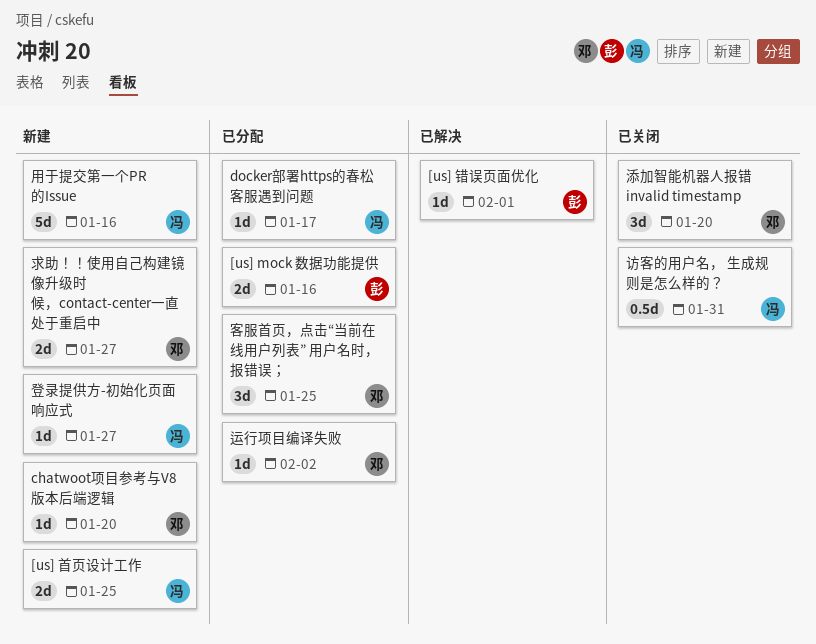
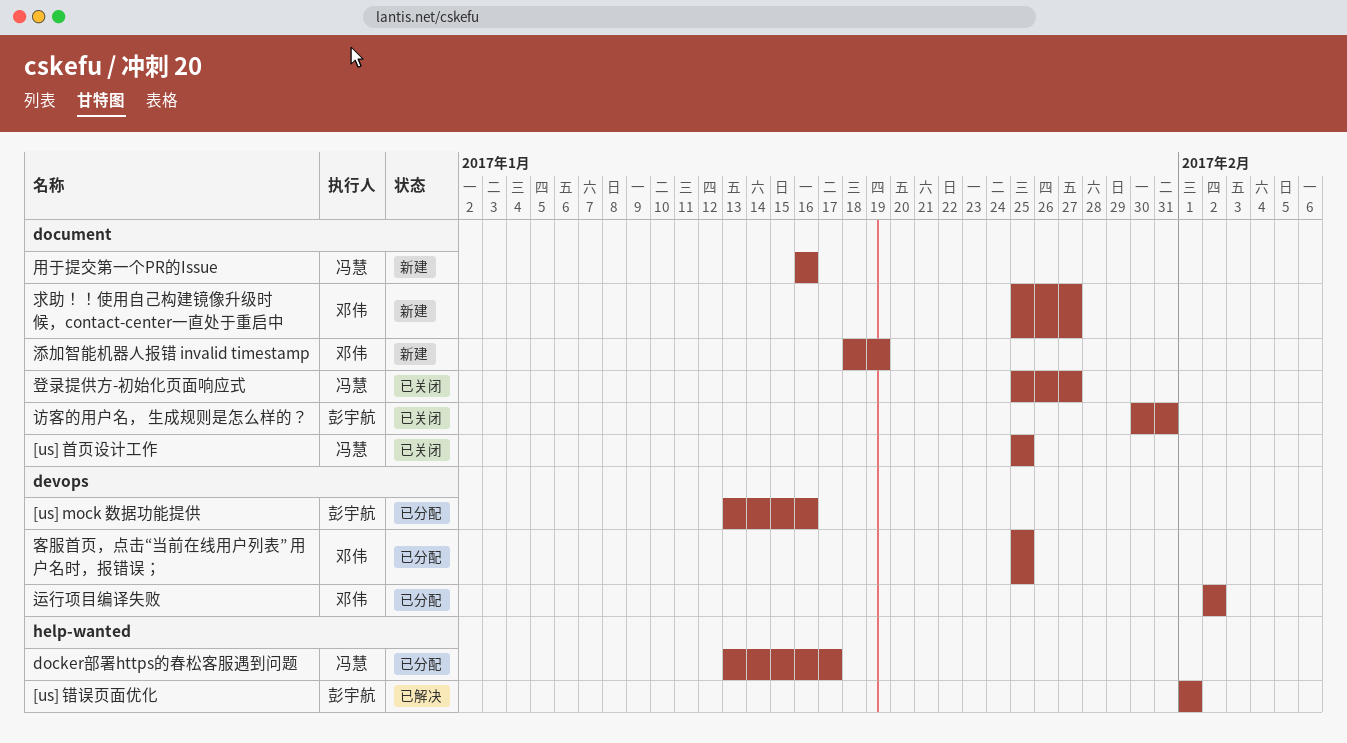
[us] 首页设计工作, status: 新建 -> 已关闭
chatwoot项目参考与V8版本后端逻辑: present -> none
添加智能机器人报错 invalid timestamp, status: 已关闭 -> 新建
添加智能机器人报错 invalid timestamp, due: Jan 20 -> Jan 19
登录提供方-初始化页面响应式, status: 新建 -> 已关闭
访客的用户名， 生成规则是怎么样的？, owner: 冯慧 -> 彭宇航

